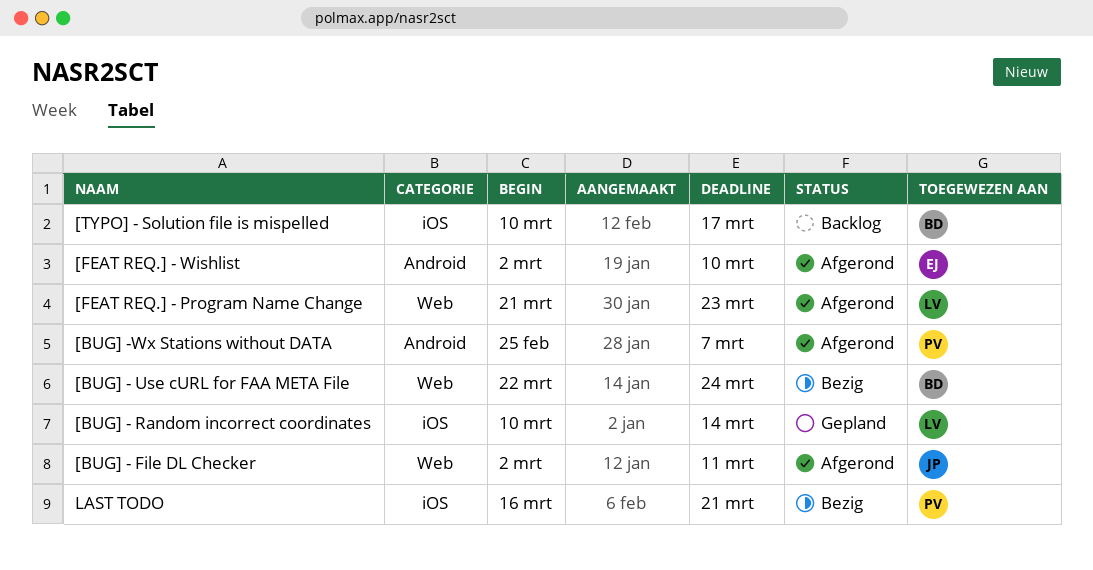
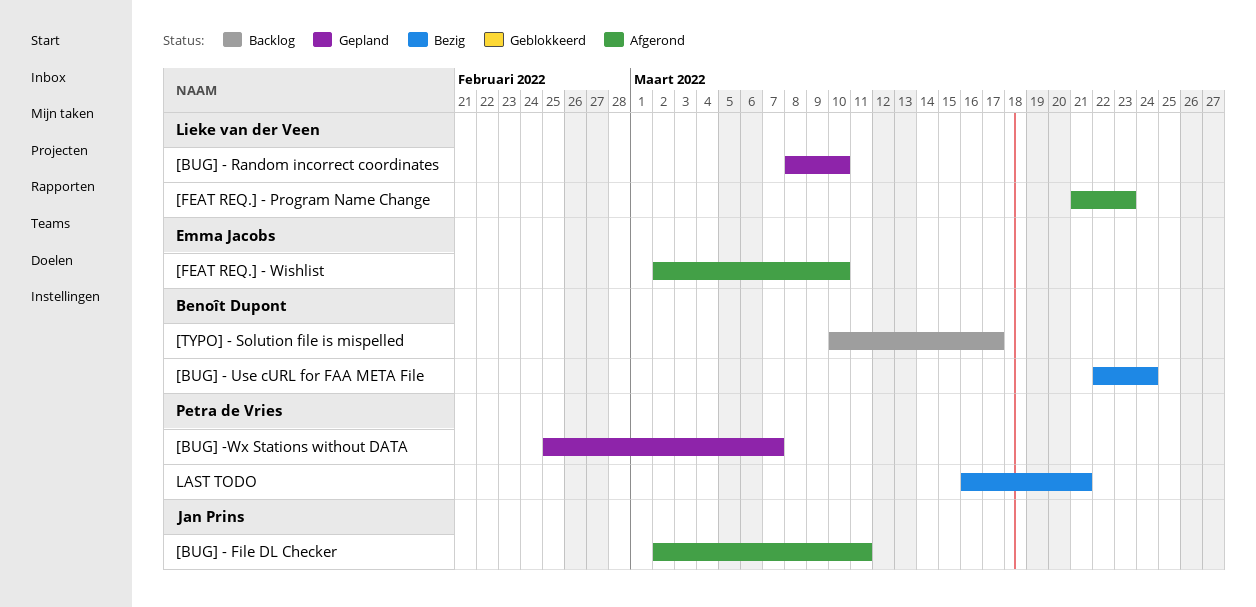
[BUG] - Random incorrect coordinates, start: Mar 10 -> Mar 8
[BUG] - Random incorrect coordinates, due: Mar 14 -> Mar 10
[BUG] -Wx Stations without DATA, status: Afgerond -> Gepland

